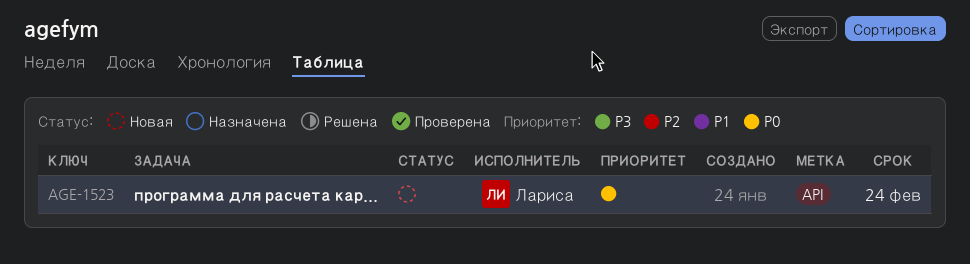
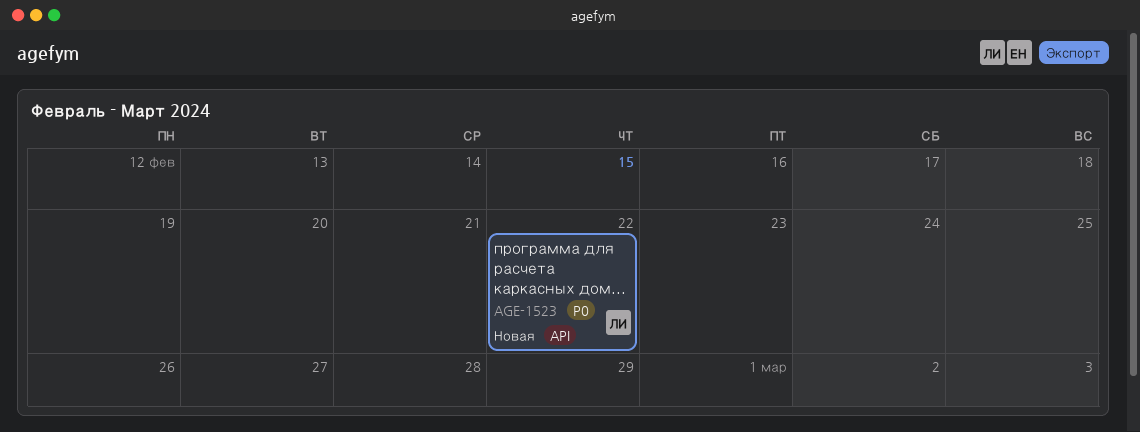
AGE-1523, due: Feb 24 -> Feb 22

